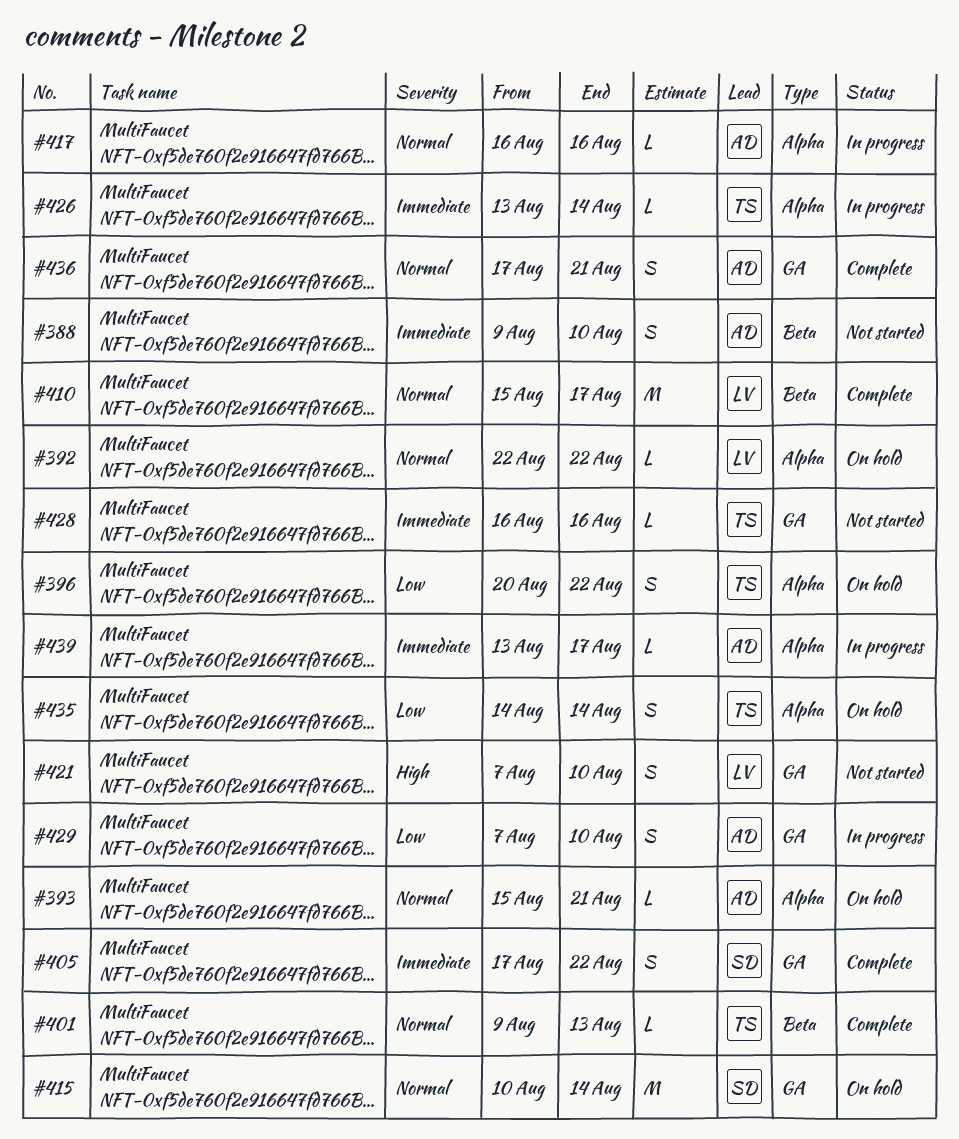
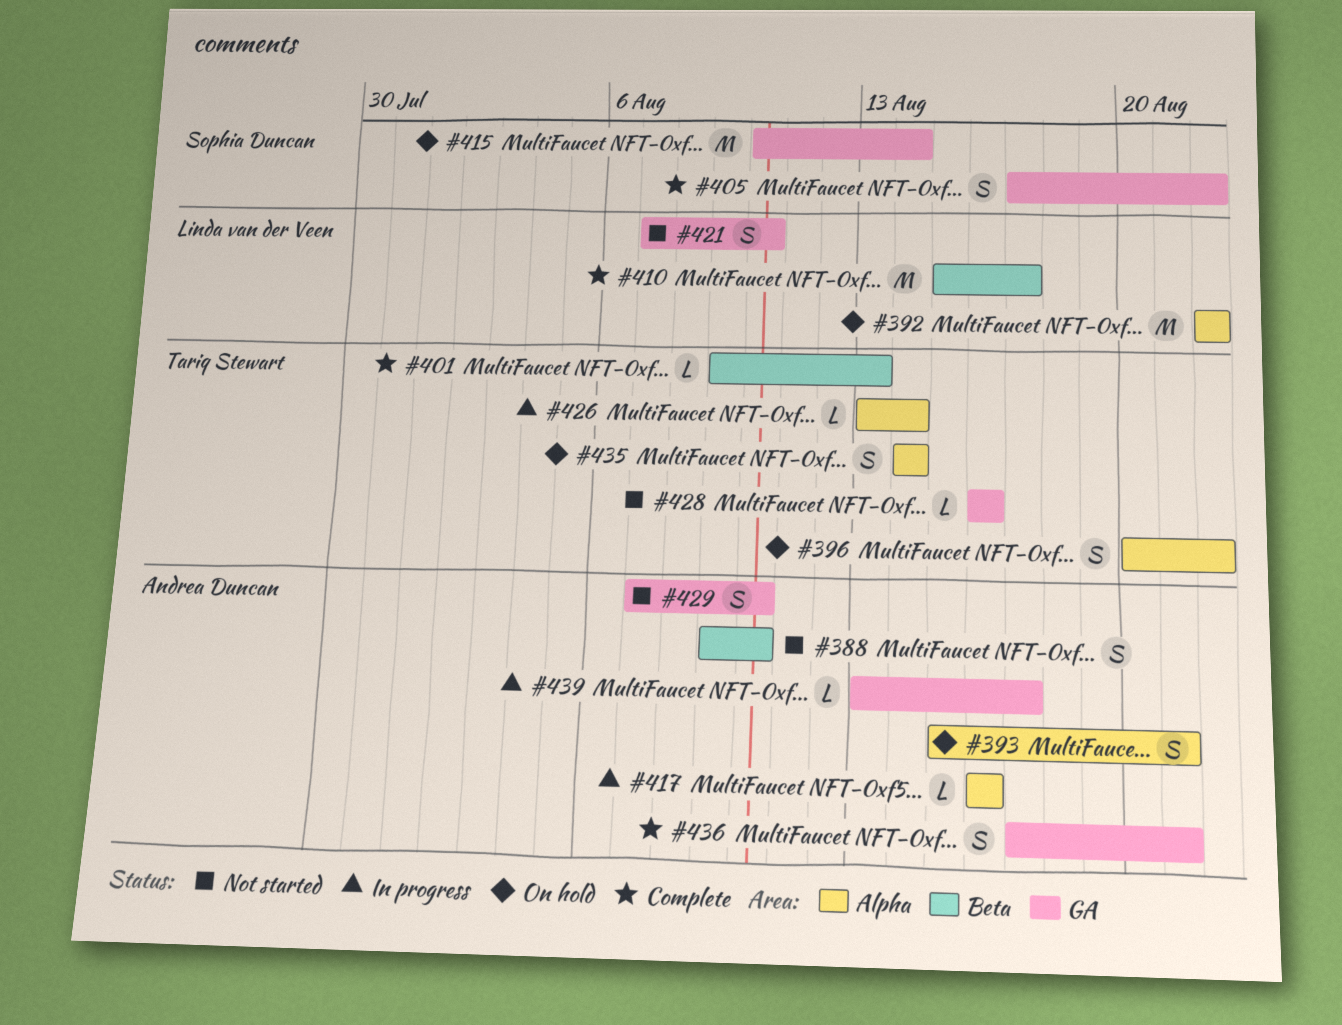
#392, estimate: L -> M
#393, estimate: L -> S
#429, status: In progress -> Not started
#439, label: Alpha -> GA

